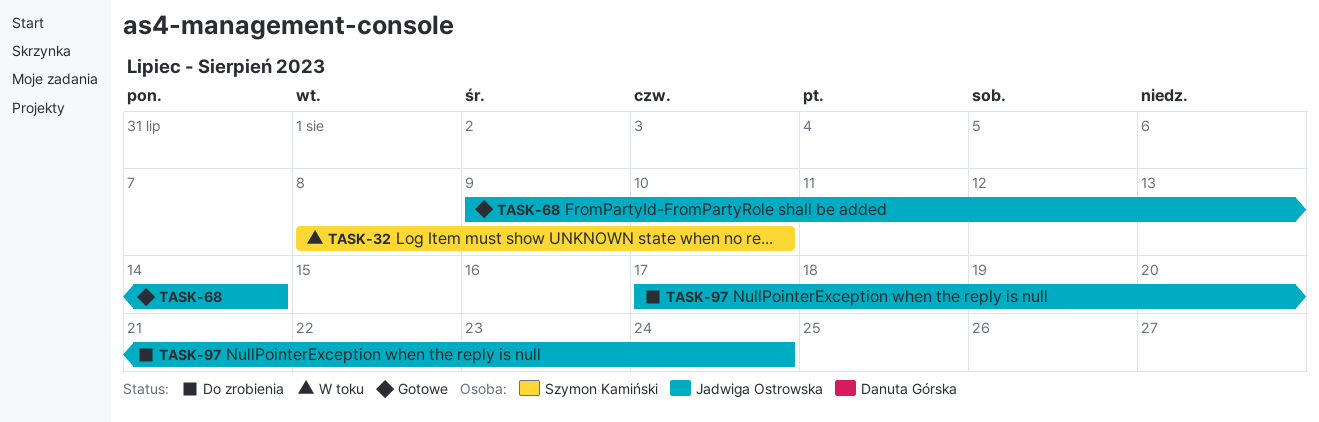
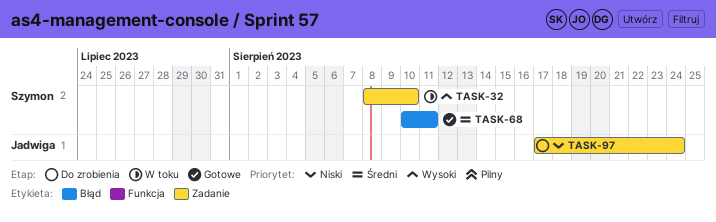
TASK-68, owner: Jadwiga Ostrowska -> Szymon Kamiński
TASK-68, start: Aug 9 -> Aug 10
TASK-68, due: Aug 14 -> Aug 11

